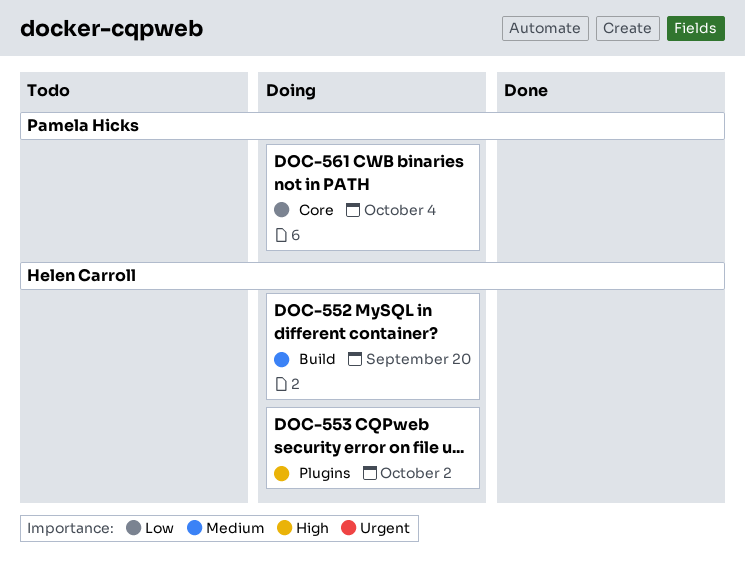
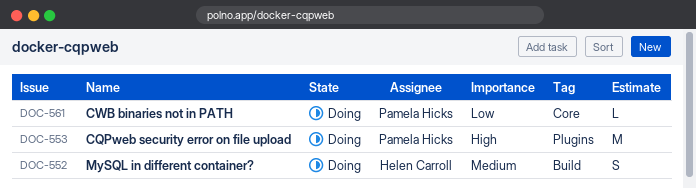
DOC-553, owner: Helen Carroll -> Pamela Hicks

